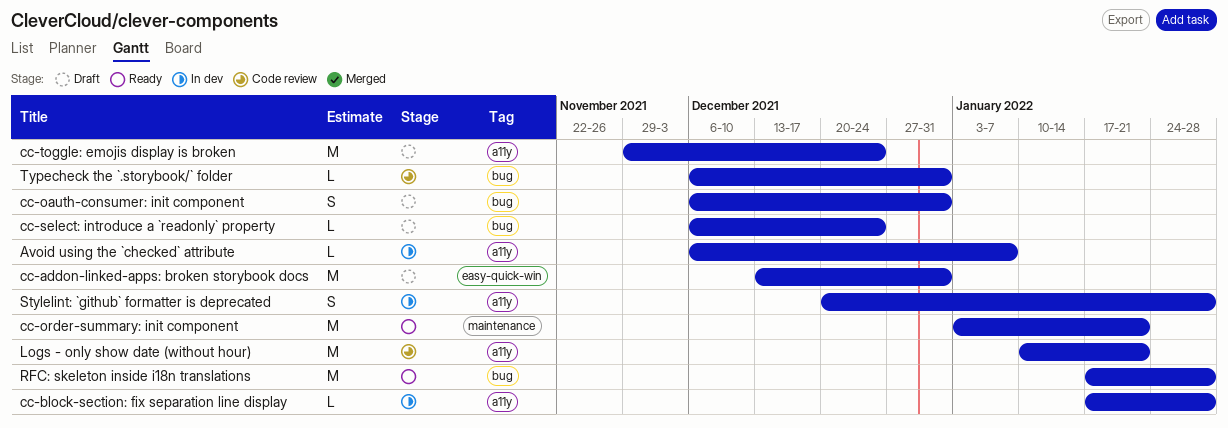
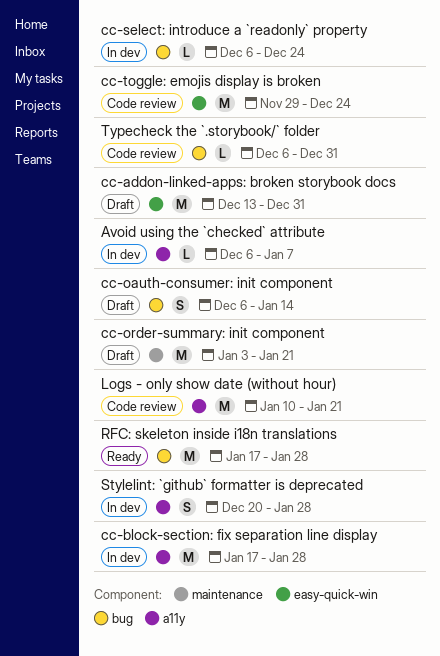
cc-block-section: fix separation line display, estimate: L -> M
cc-oauth-consumer: init component, due: Dec 31 -> Jan 14
cc-order-summary: init component, status: Ready -> Draft
cc-select: introduce a `readonly` property, status: Draft -> In dev
cc-toggle: emojis display is broken, status: Draft -> Code review
cc-toggle: emojis display is broken, label: a11y -> easy-quick-win

